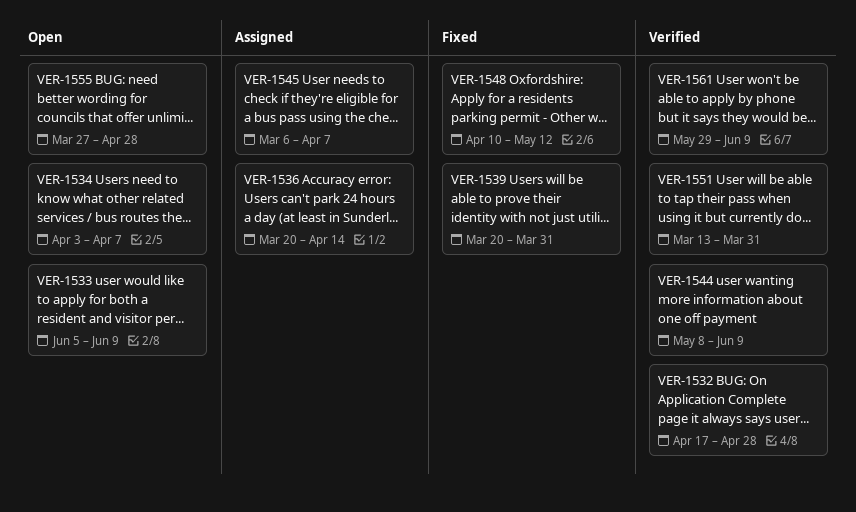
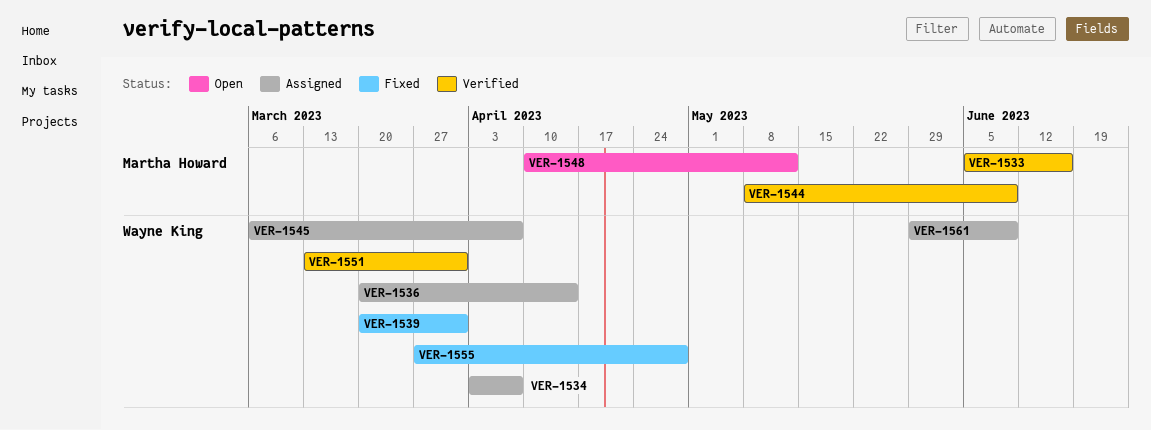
VER-1532: present -> none
VER-1533, status: Open -> Verified
VER-1533, due: Jun 9 -> Jun 16
VER-1534, status: Open -> Assigned
VER-1548, status: Fixed -> Open
VER-1555, status: Open -> Fixed
VER-1561, status: Verified -> Assigned

